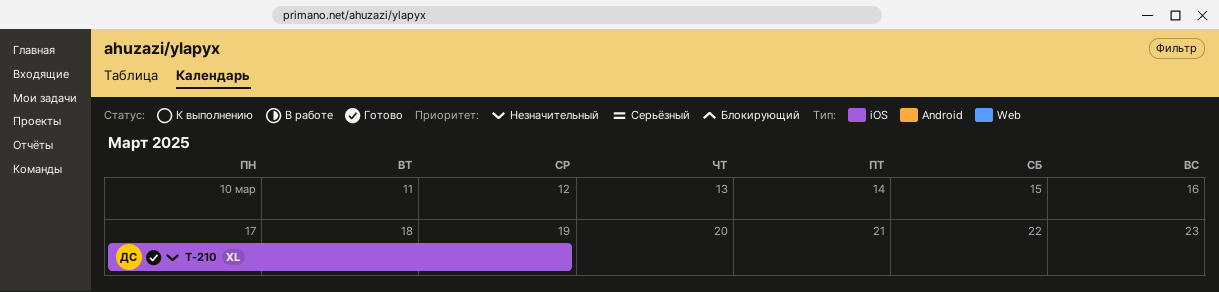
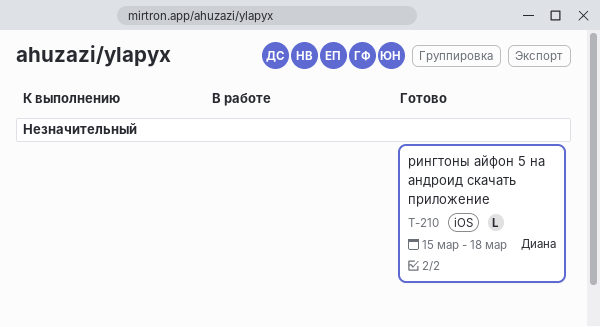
T-210, estimate: XL -> L
T-210, start: Mar 17 -> Mar 15
T-210, due: Mar 19 -> Mar 18

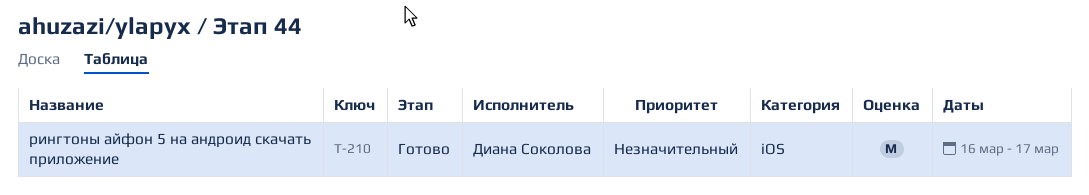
T-210, estimate: L -> M
T-210, start: Mar 15 -> Mar 16
T-210, due: Mar 18 -> Mar 17

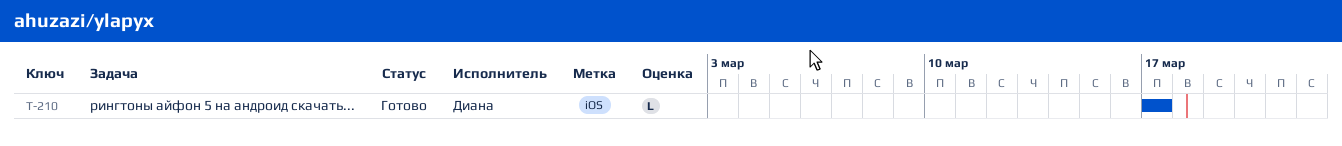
T-210, estimate: M -> L
T-210, start: Mar 16 -> Mar 17

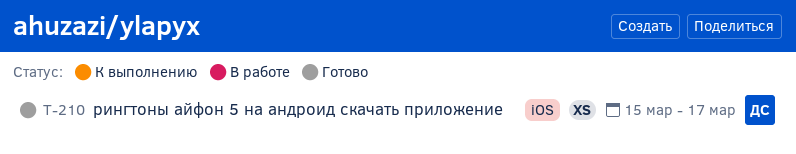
T-210, estimate: L -> XS
T-210, start: Mar 17 -> Mar 15

